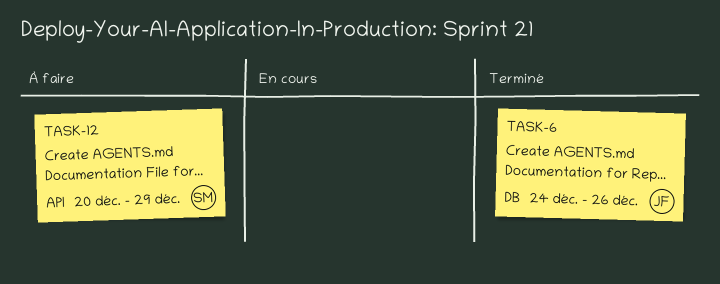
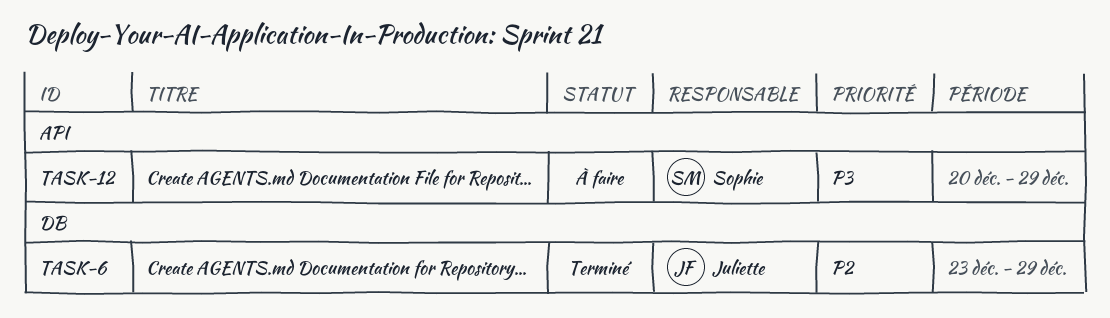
TASK-6, start: Dec 24 -> Dec 23
TASK-6, due: Dec 26 -> Dec 29

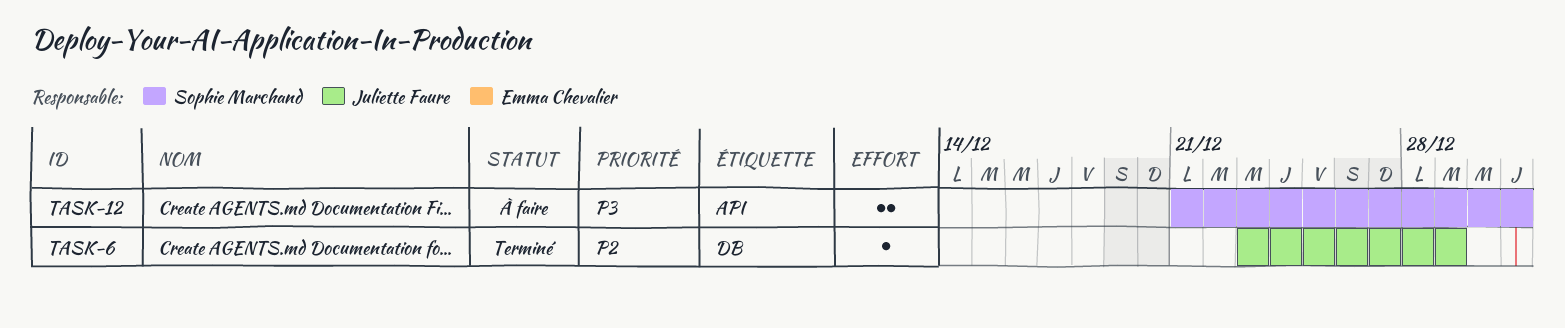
TASK-12, start: Dec 20 -> Dec 21
TASK-12, due: Dec 29 -> Dec 31

